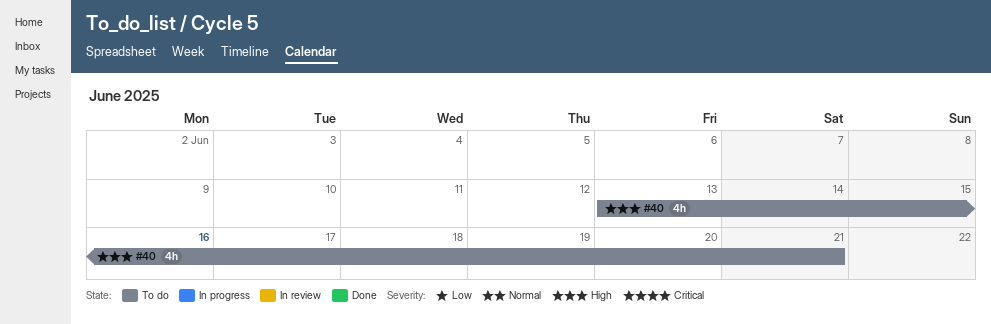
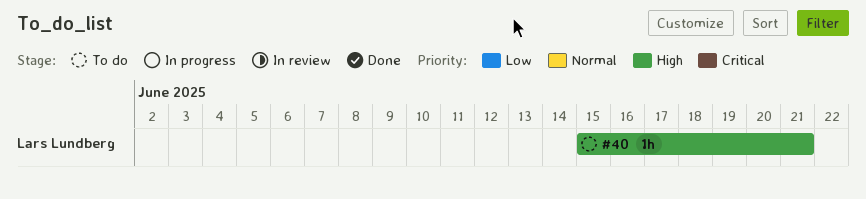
#40, estimate: 4h -> 1h
#40, start: Jun 13 -> Jun 15

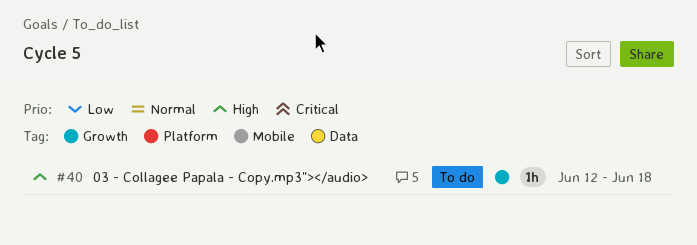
#40, start: Jun 15 -> Jun 12
#40, due: Jun 21 -> Jun 18

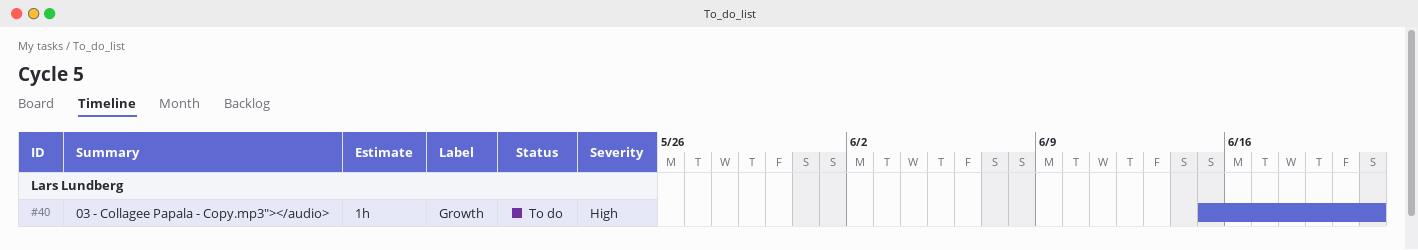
#40, start: Jun 12 -> Jun 15
#40, due: Jun 18 -> Jun 21

